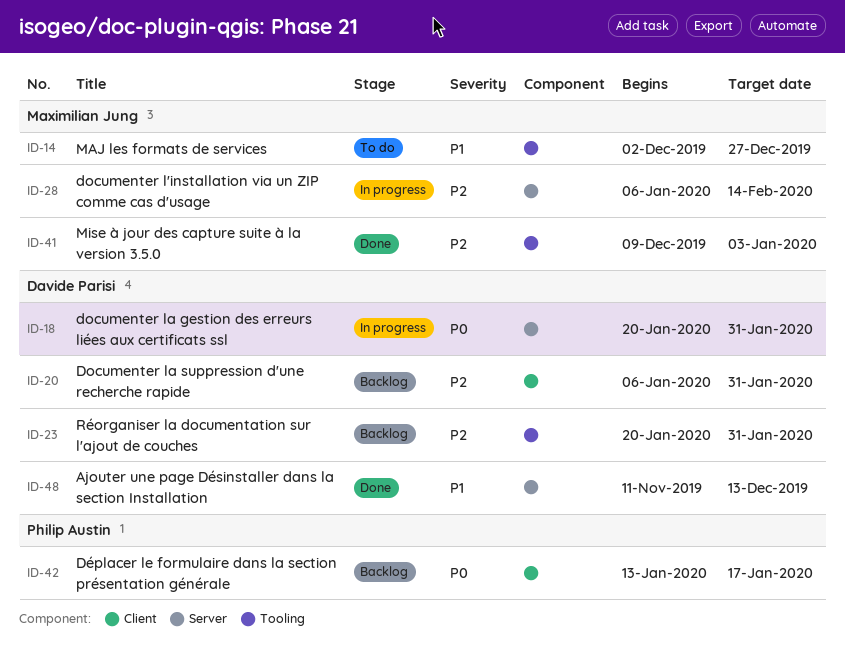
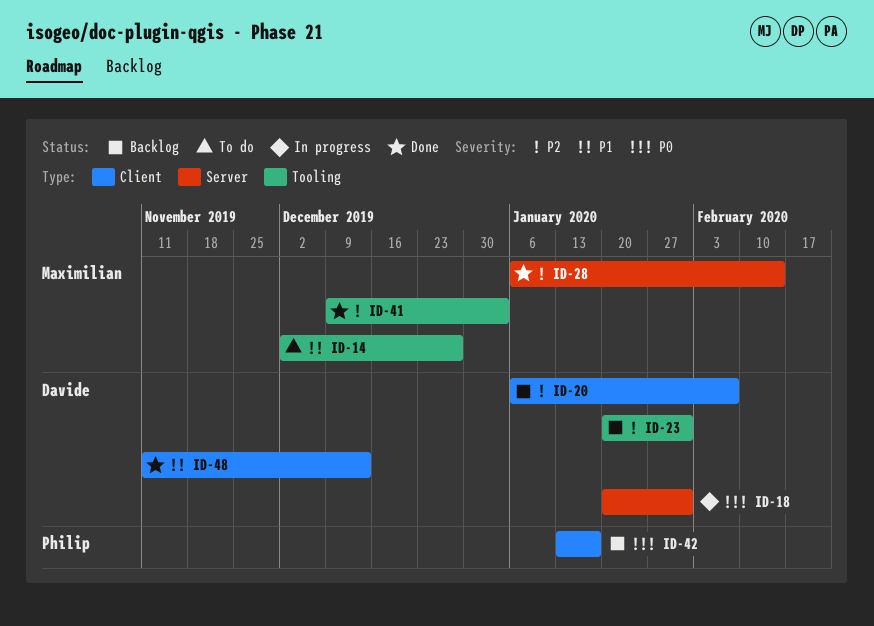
ID-20, due: Jan 31 -> Feb 7
ID-28, status: In progress -> Done
ID-48, label: Server -> Client

